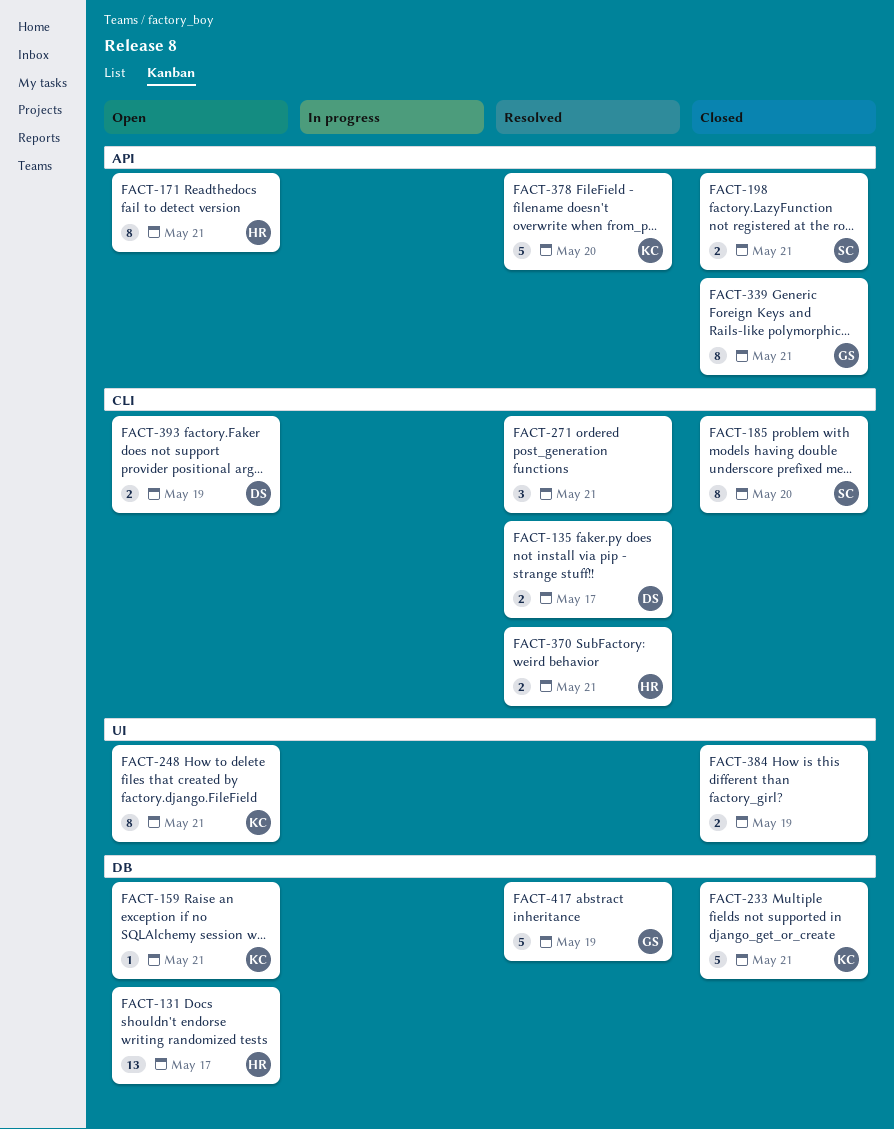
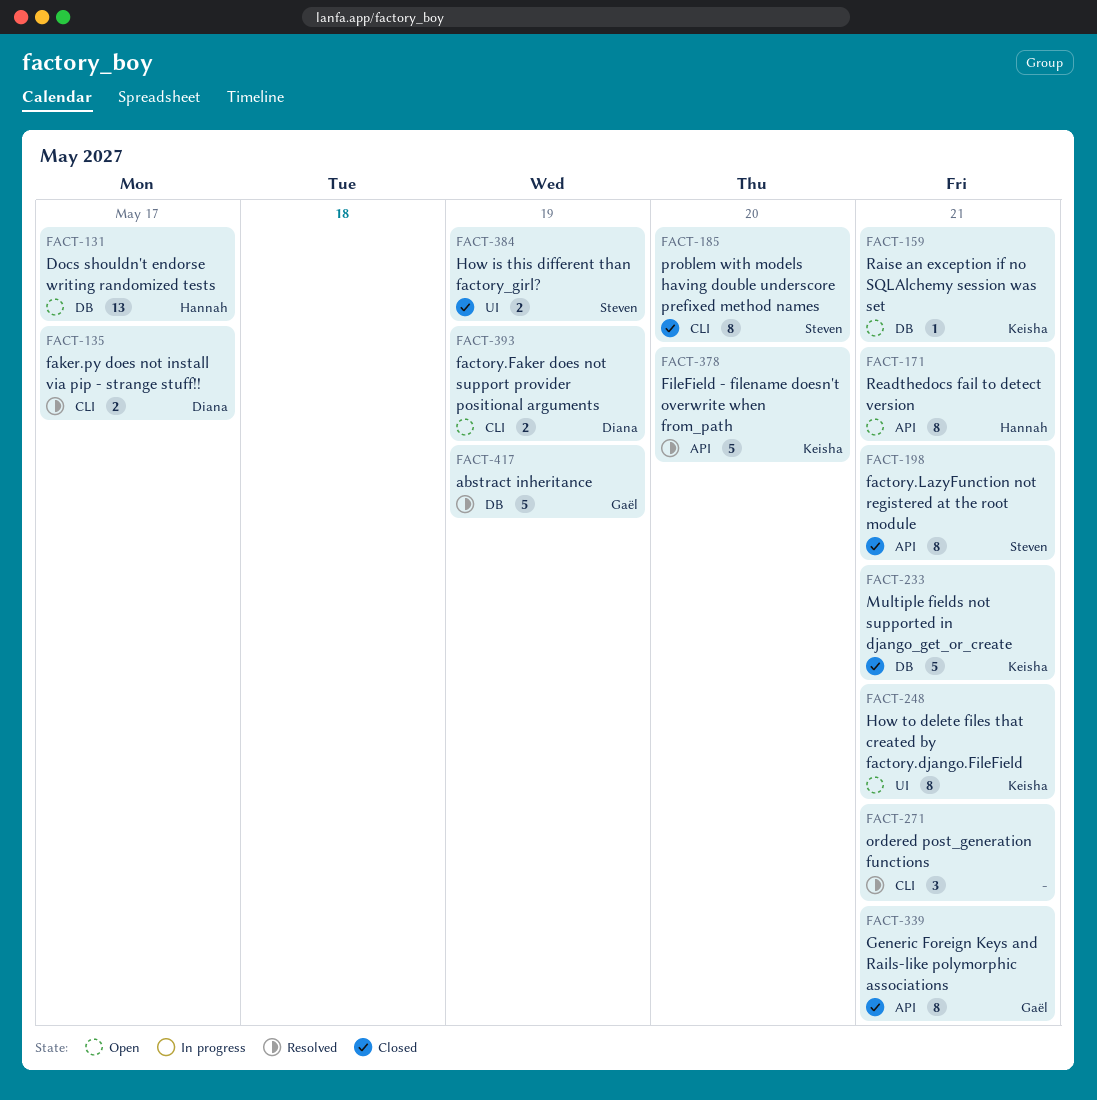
FACT-198, estimate: 2 -> 8
FACT-370: present -> none
FACT-384, owner: none -> Steven

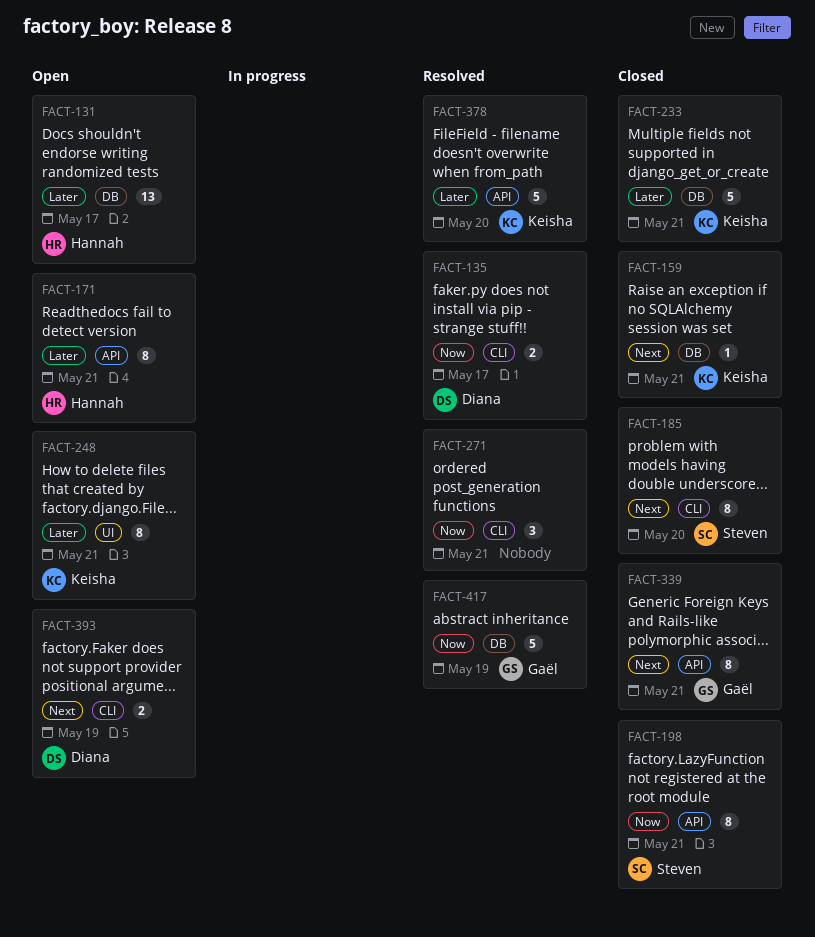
FACT-159, status: Open -> Closed
FACT-384: present -> none

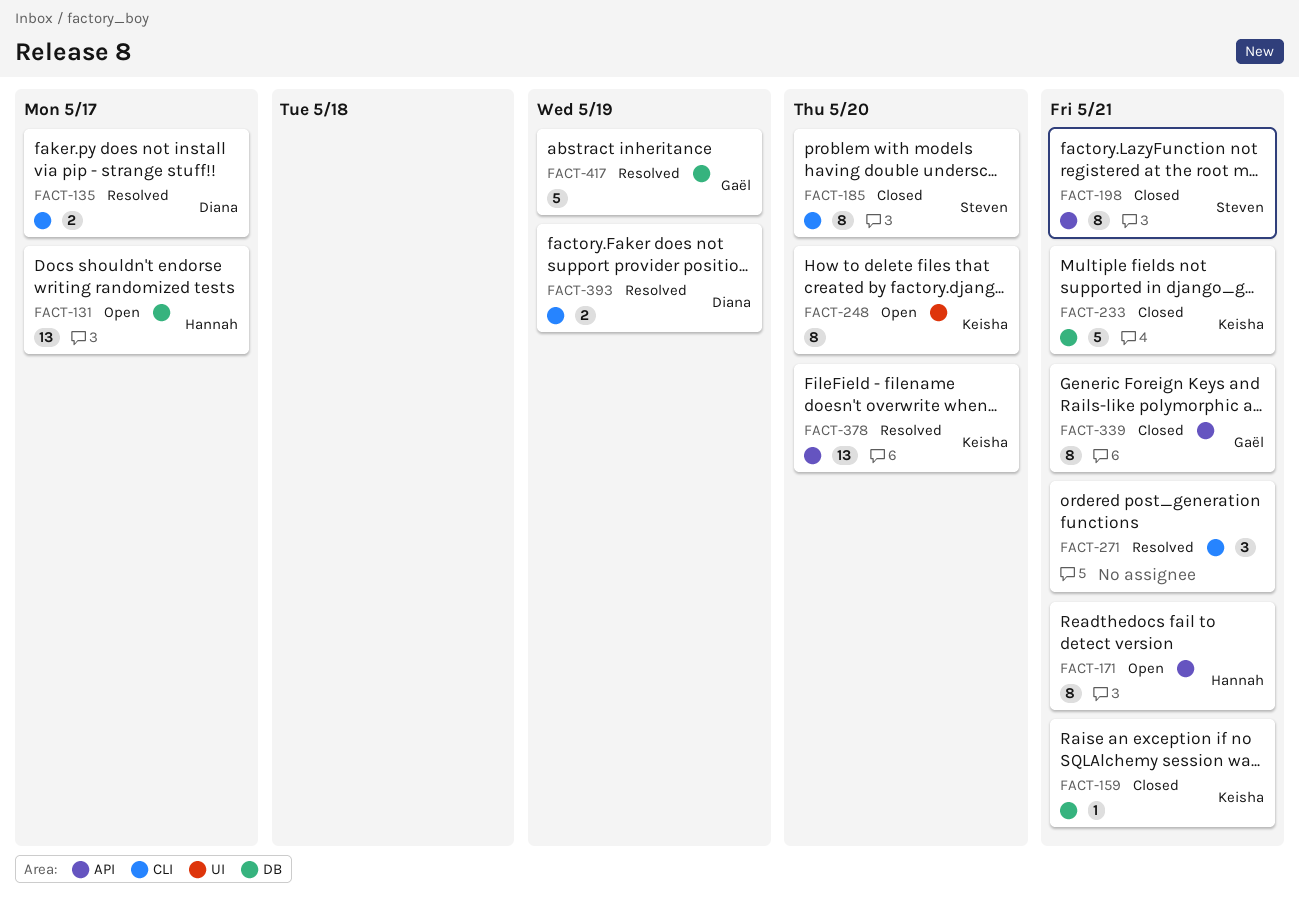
FACT-248, due: May 21 -> May 20
FACT-378, estimate: 5 -> 13
FACT-393, status: Open -> Resolved

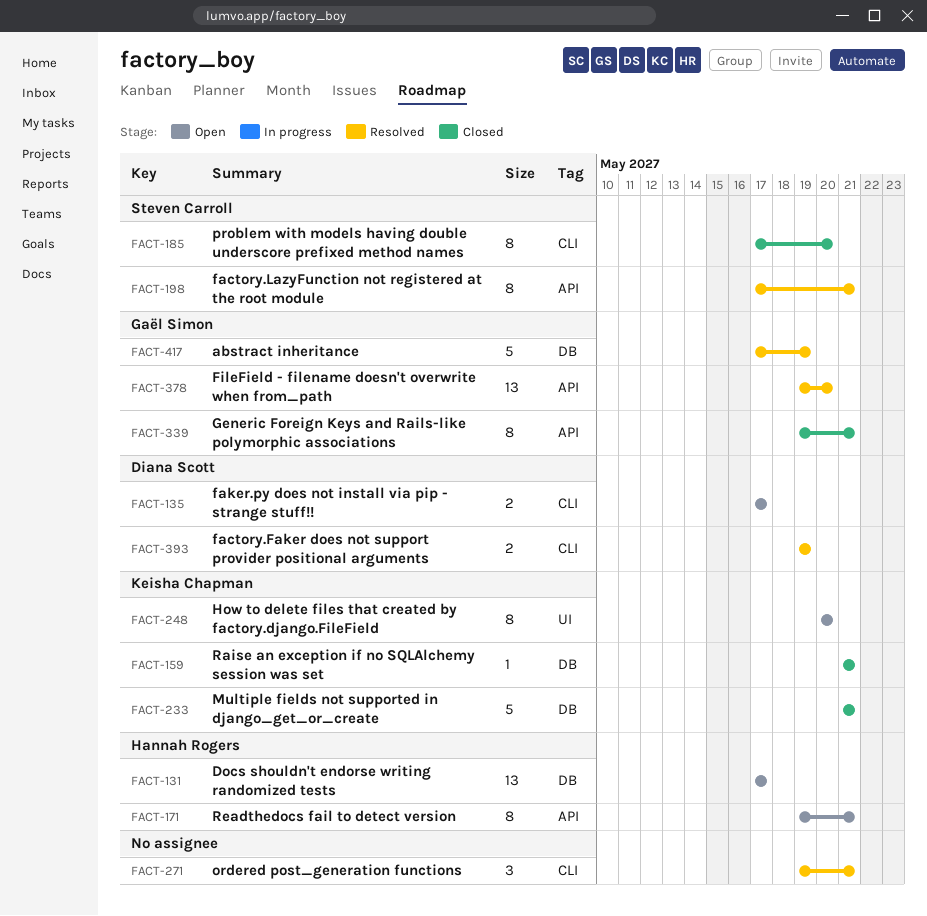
FACT-135, status: Resolved -> Open
FACT-198, status: Closed -> Resolved
FACT-378, owner: Keisha Chapman -> Gaël Simon

